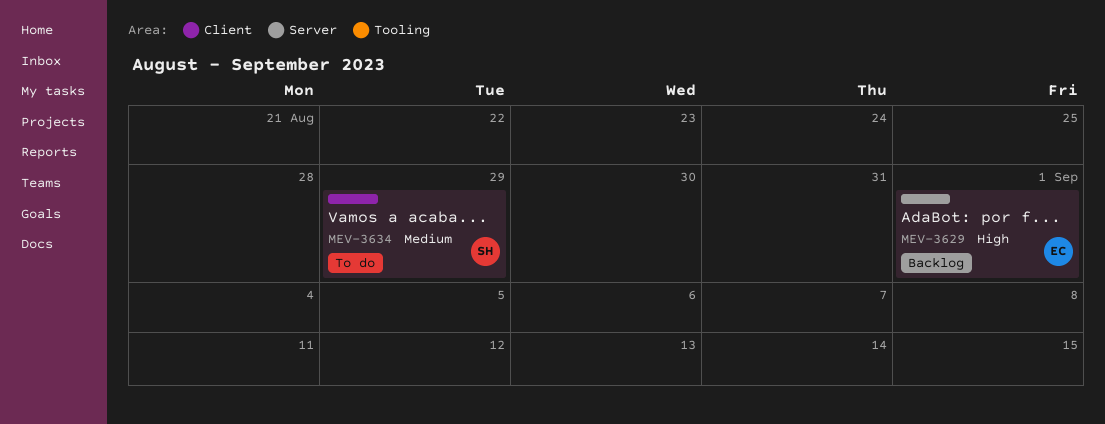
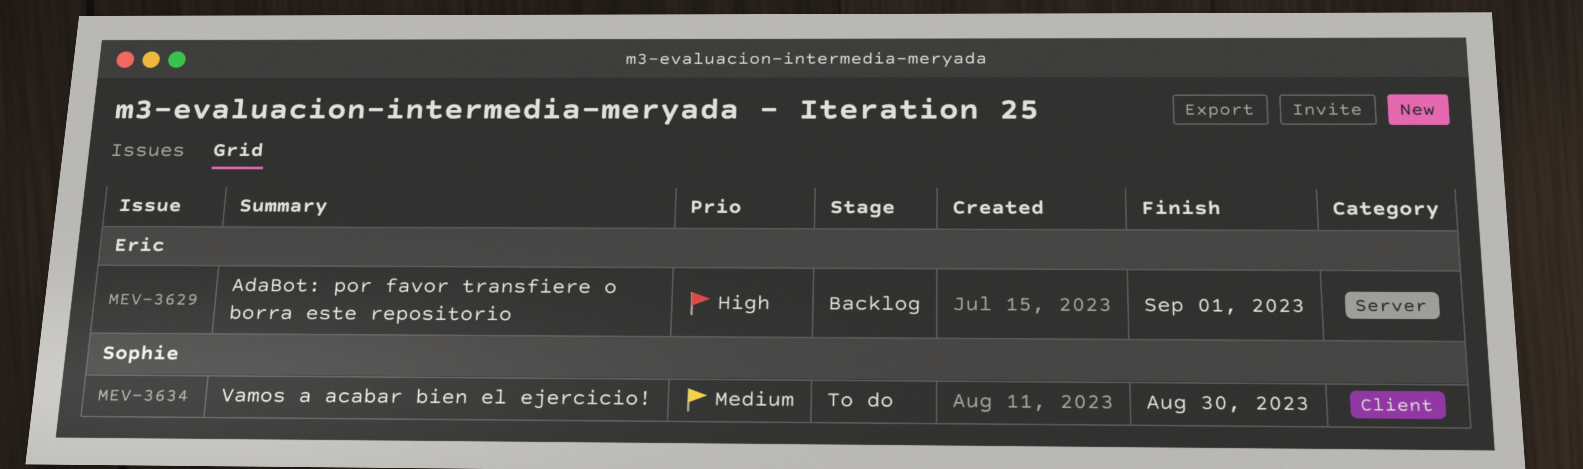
MEV-3634, due: Aug 29 -> Aug 30

